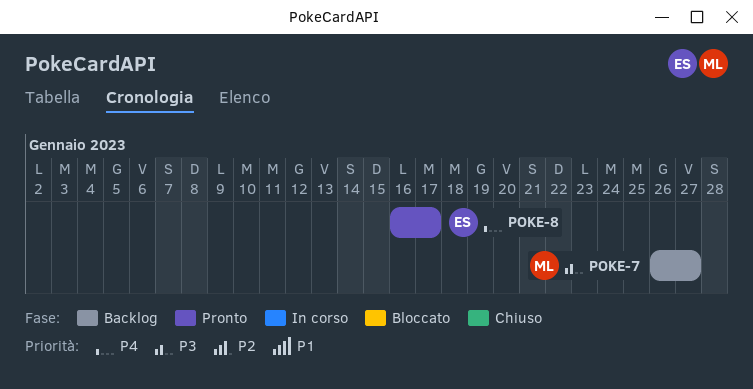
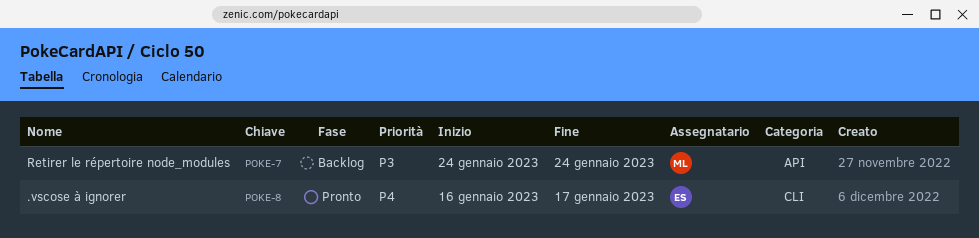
POKE-7, start: Jan 26 -> Jan 24
POKE-7, due: Jan 27 -> Jan 24

